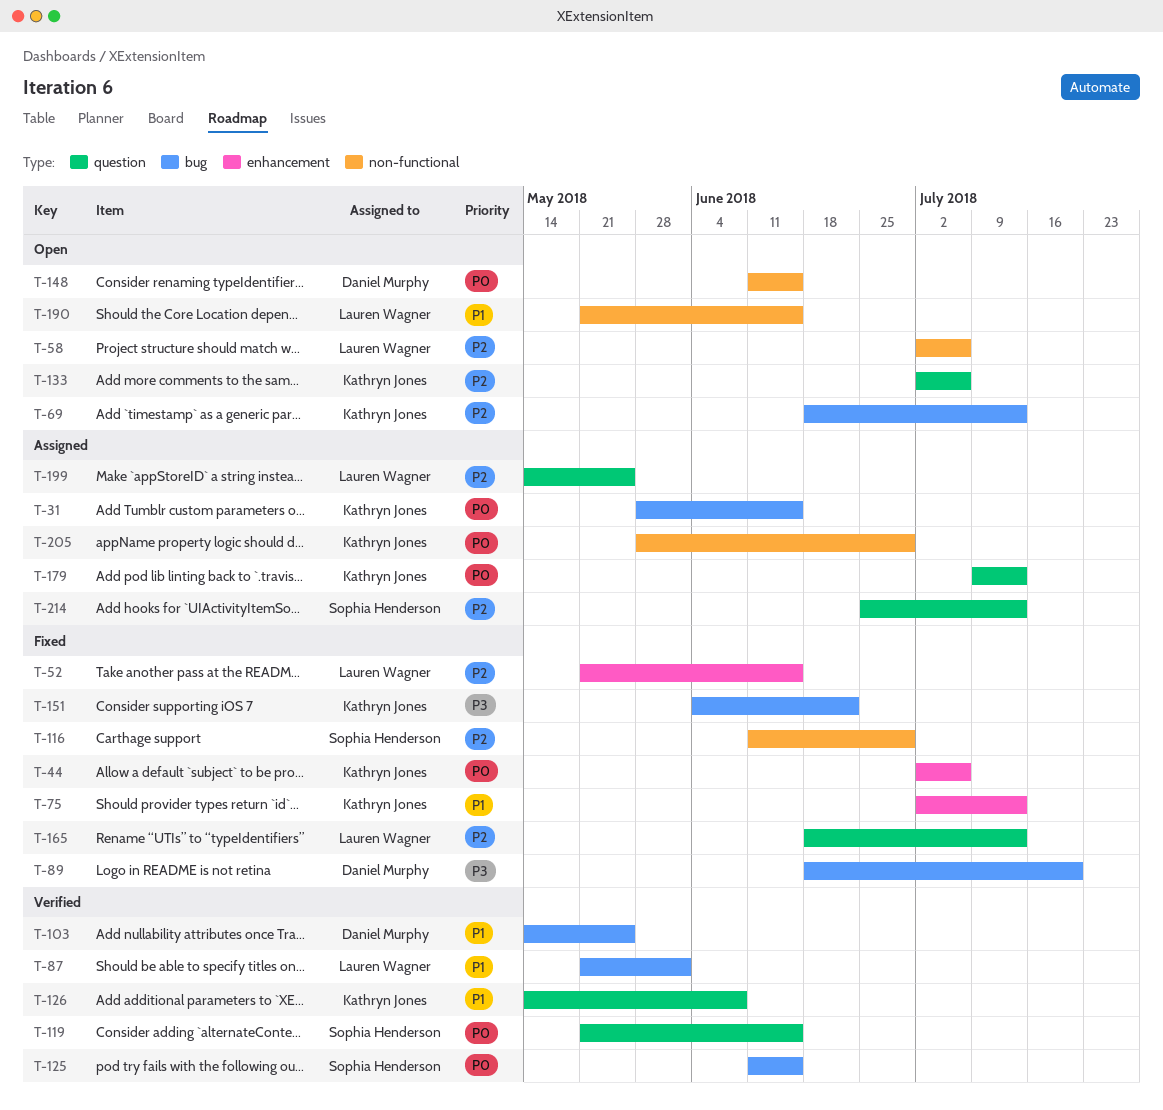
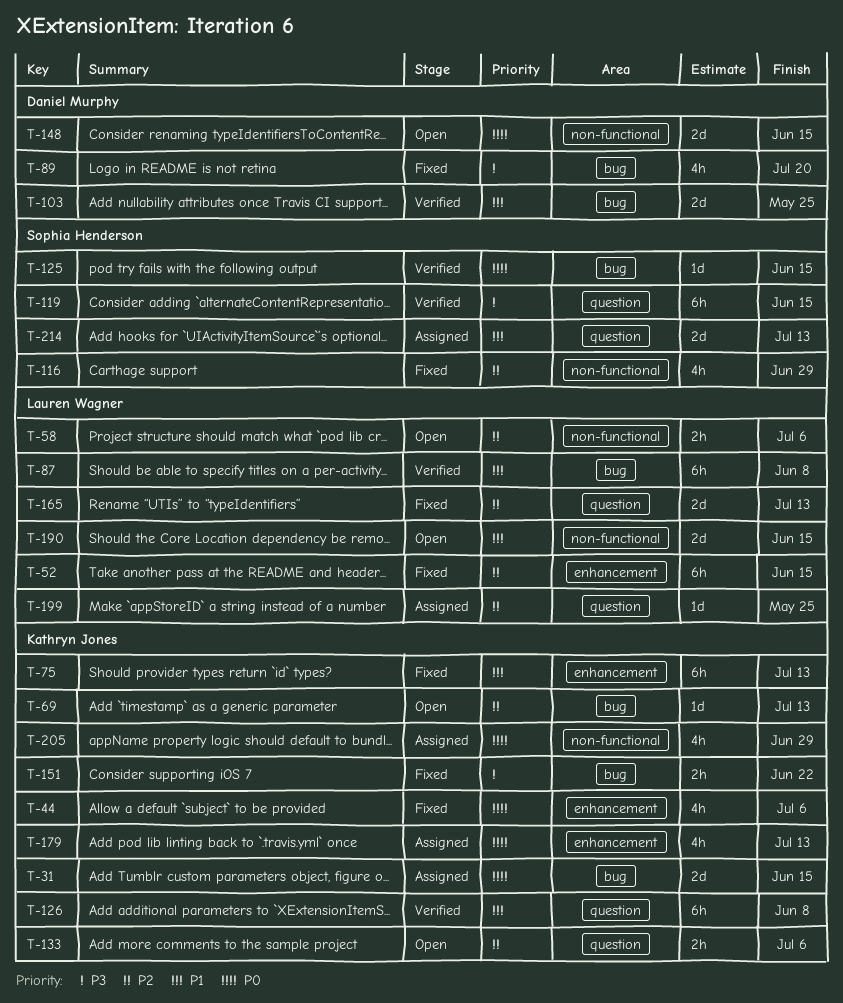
T-87, due: Jun 1 -> Jun 8
T-119, priority: P0 -> P3
T-179, label: question -> enhancement
T-214, priority: P2 -> P1

